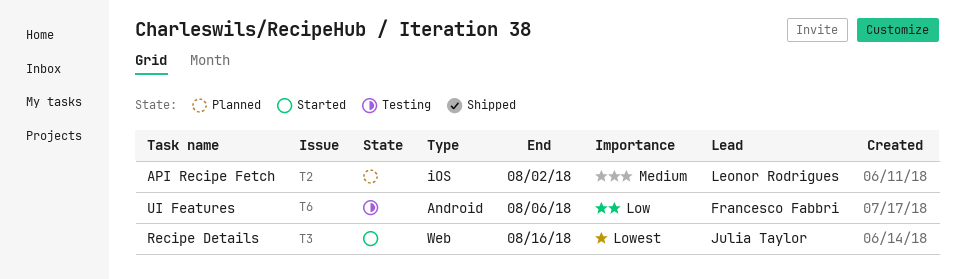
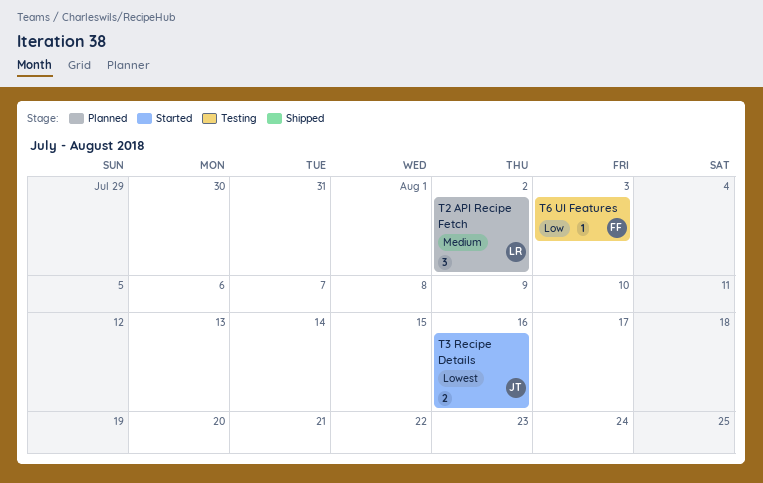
T6, due: Aug 6 -> Aug 3

